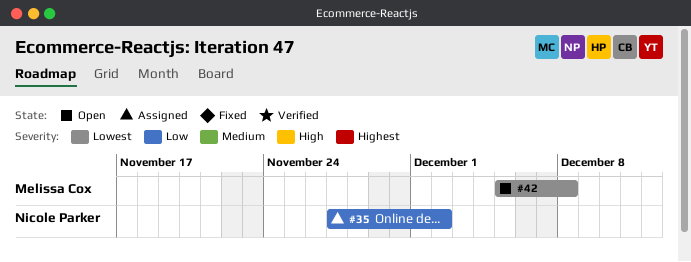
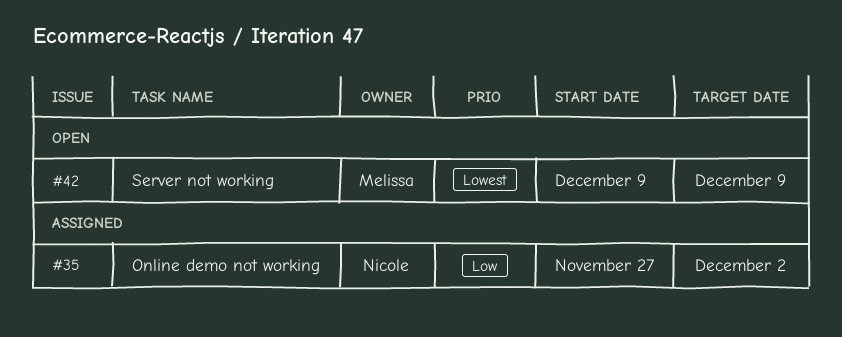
#42, start: Dec 5 -> Dec 9
#42, due: Dec 8 -> Dec 9

